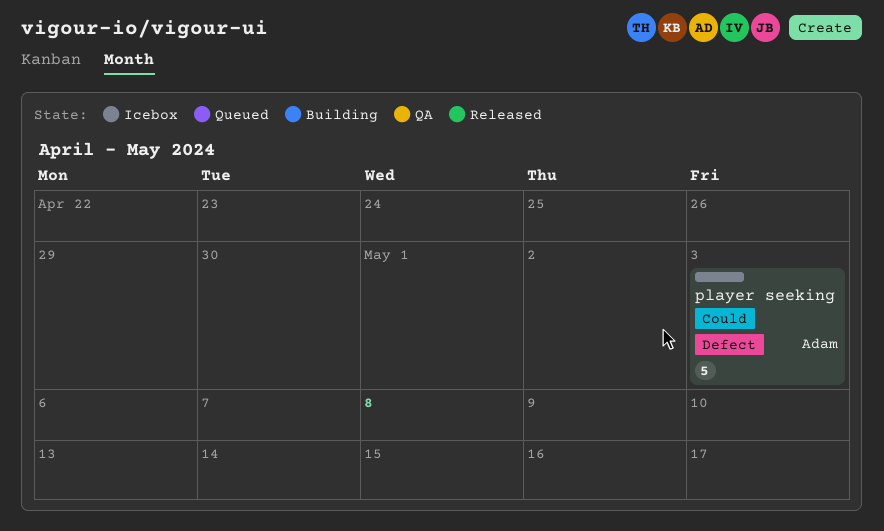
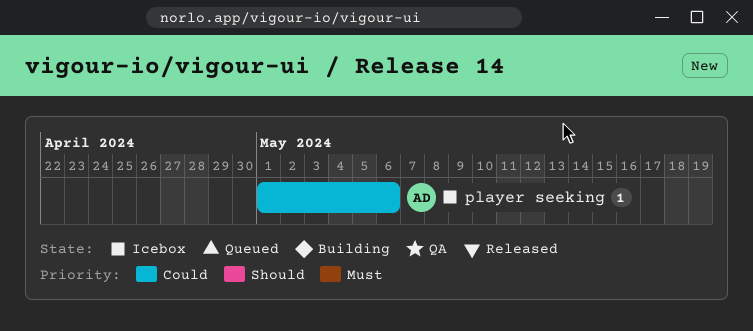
player seeking, estimate: 5 -> 1
player seeking, due: May 3 -> May 6

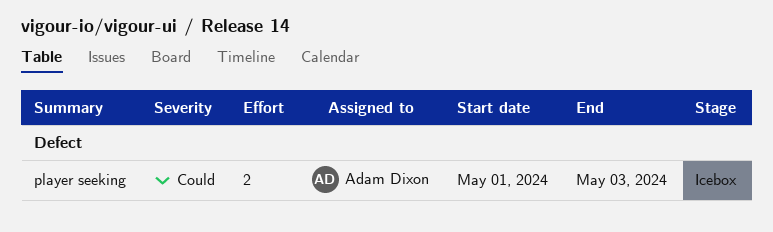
player seeking, estimate: 1 -> 2
player seeking, due: May 6 -> May 3

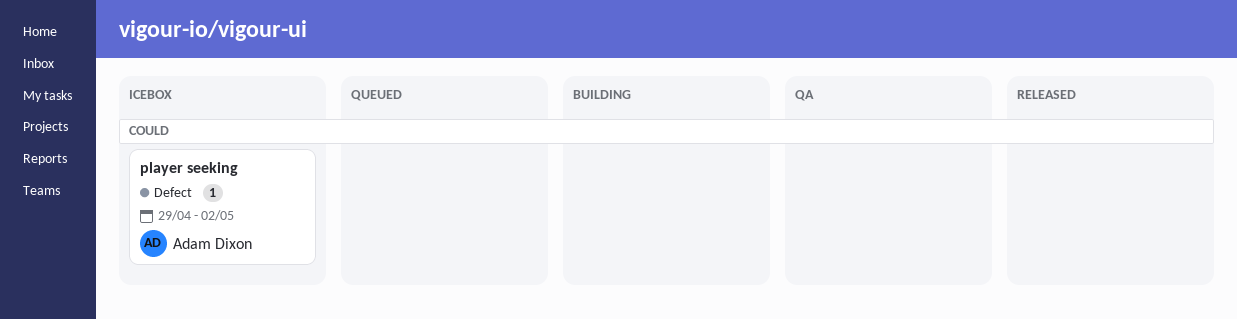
player seeking, estimate: 2 -> 1
player seeking, start: May 1 -> Apr 29
player seeking, due: May 3 -> May 2

